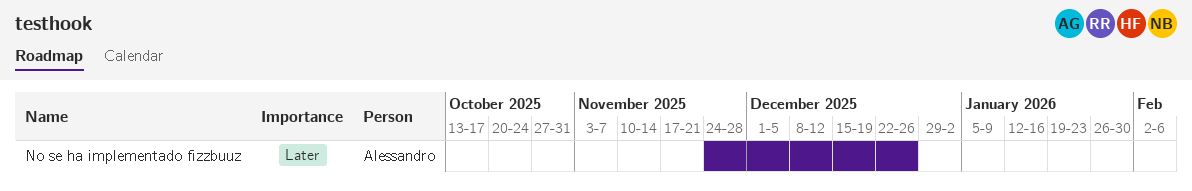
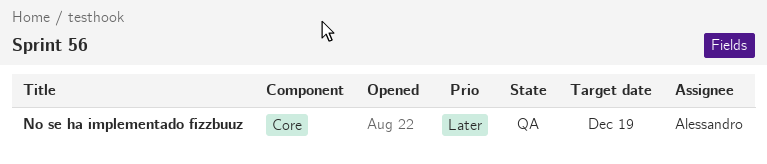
No se ha implementado fizzbuuz, due: Dec 26 -> Dec 19

